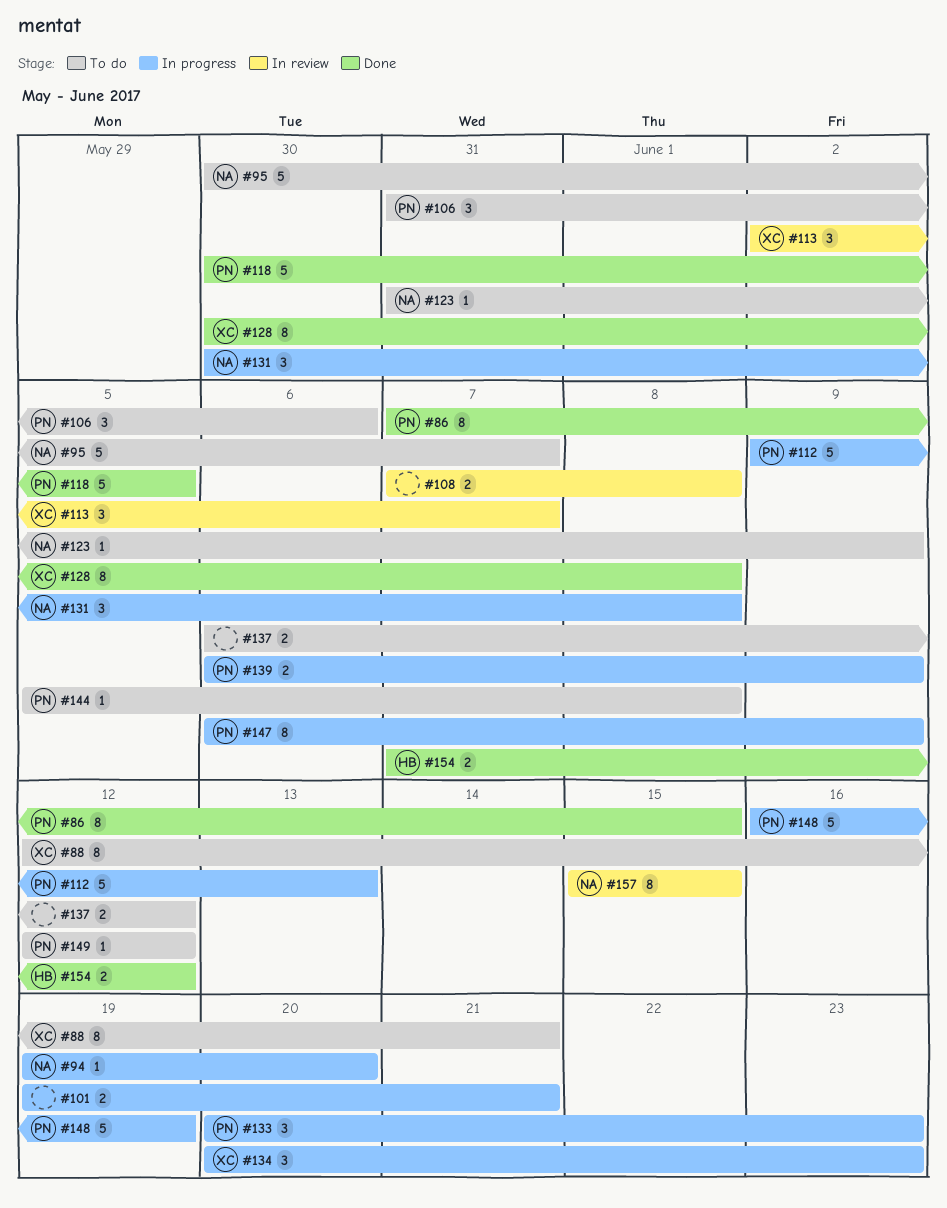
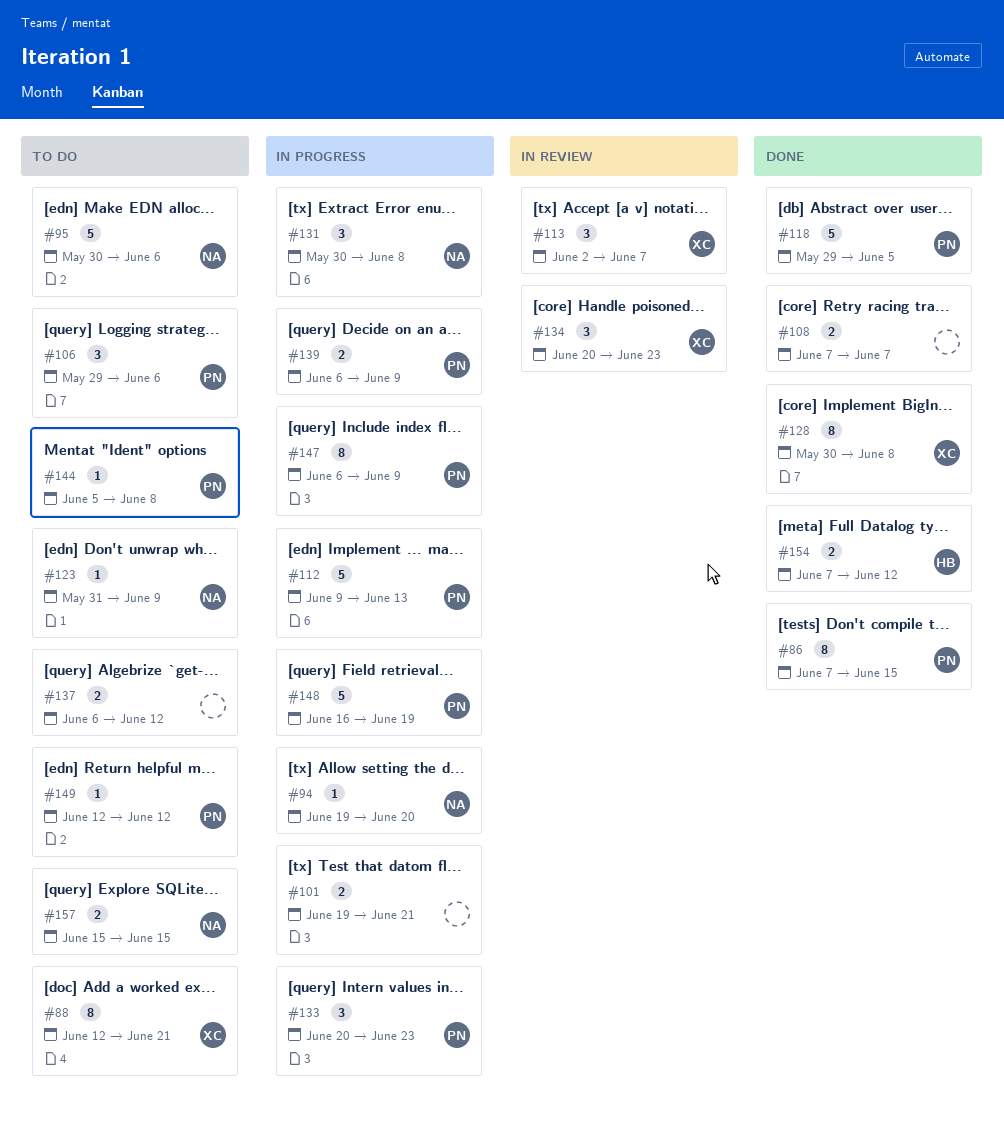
#95, due: Jun 7 -> Jun 6
#106, start: May 31 -> May 29
#108, status: In review -> Done
#108, due: Jun 8 -> Jun 7
#118, start: May 30 -> May 29
#134, status: In progress -> In review
#157, status: In review -> To do
#157, estimate: 8 -> 2

